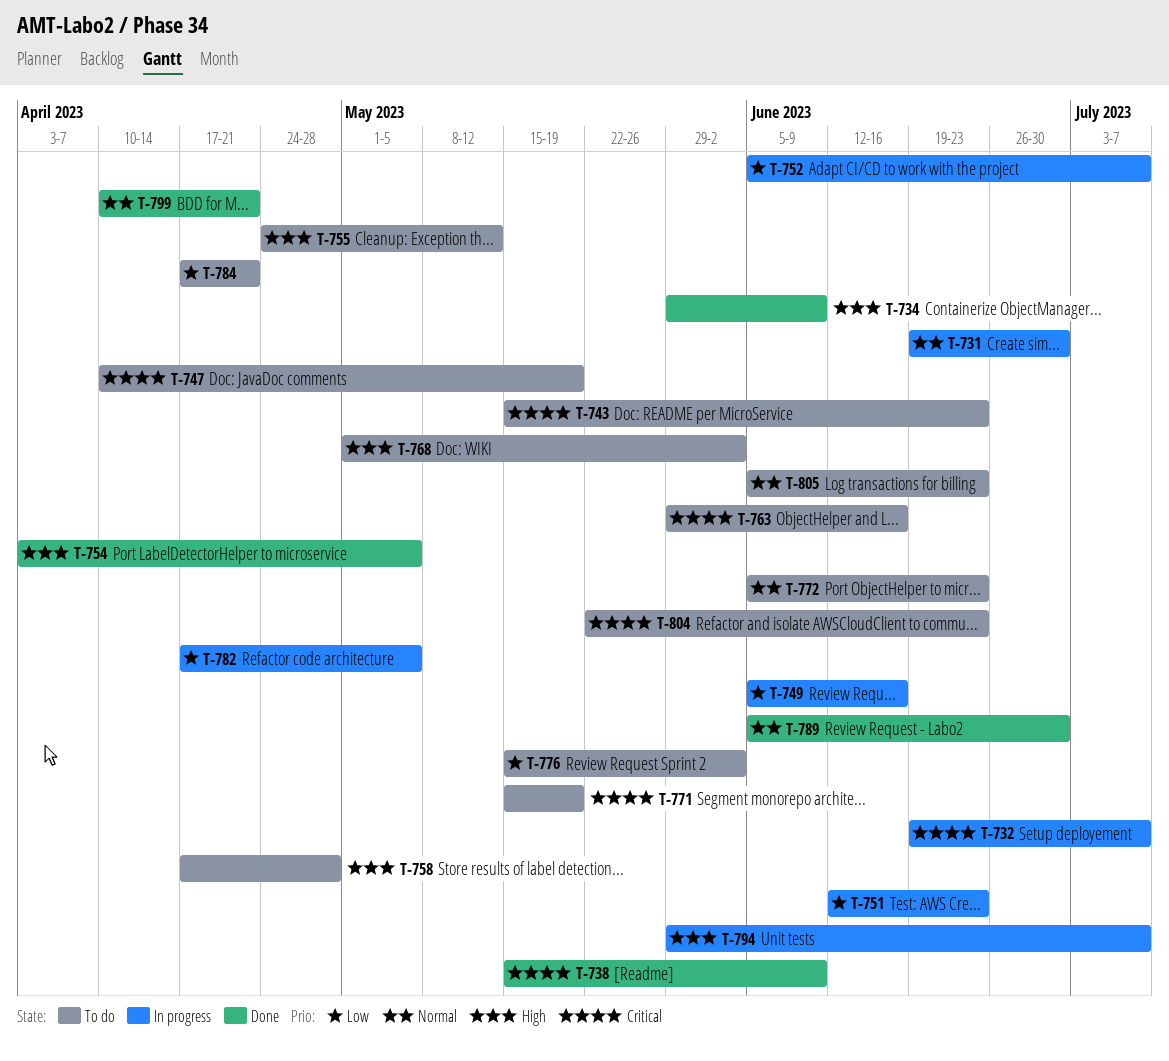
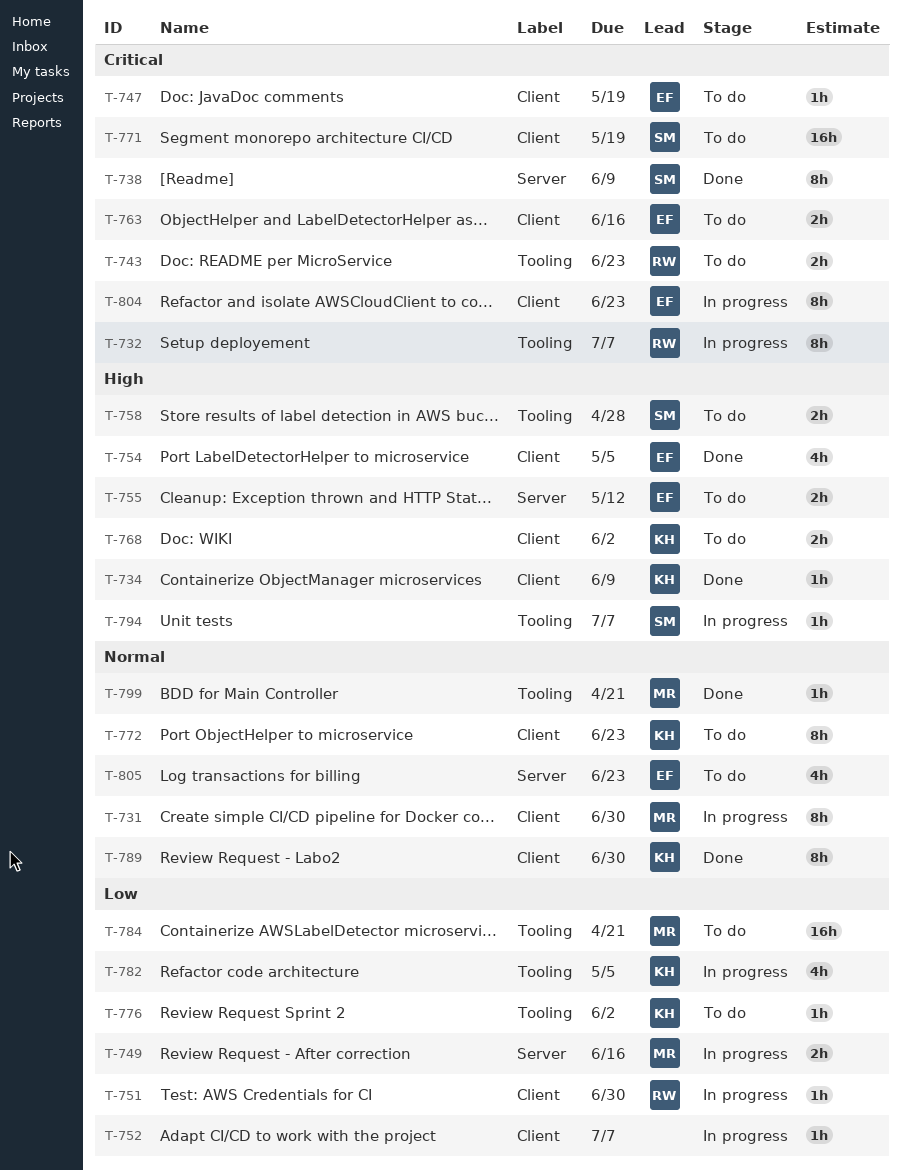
T-751, due: Jun 23 -> Jun 30
T-804, status: To do -> In progress

